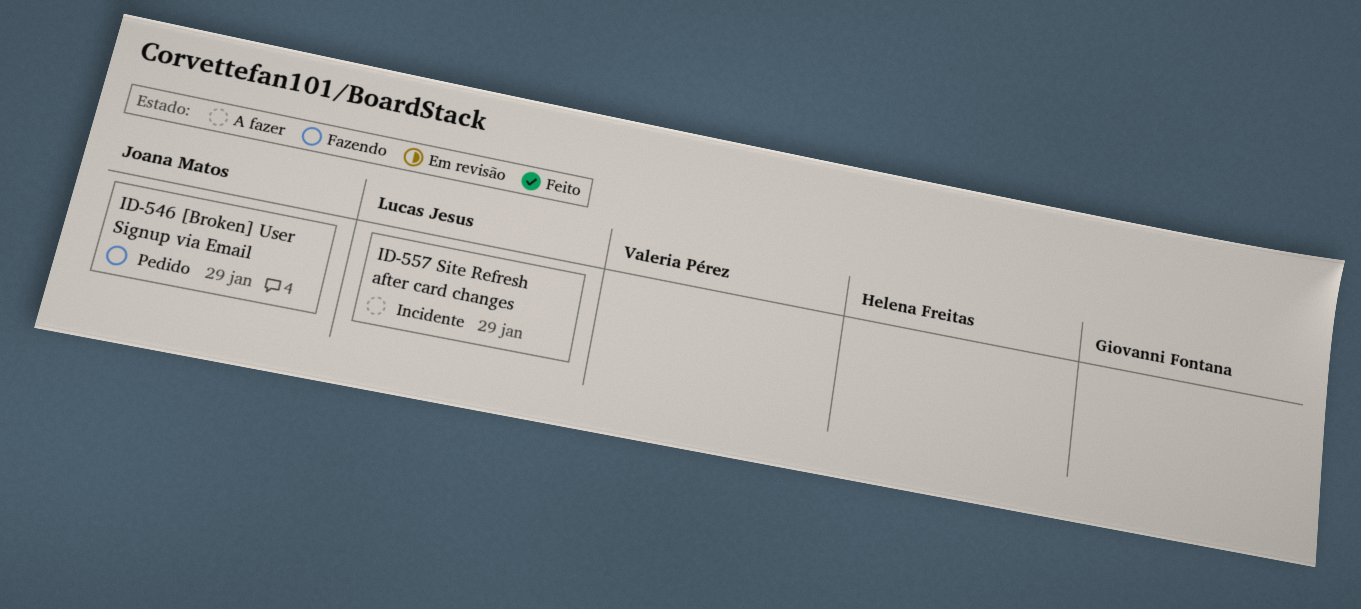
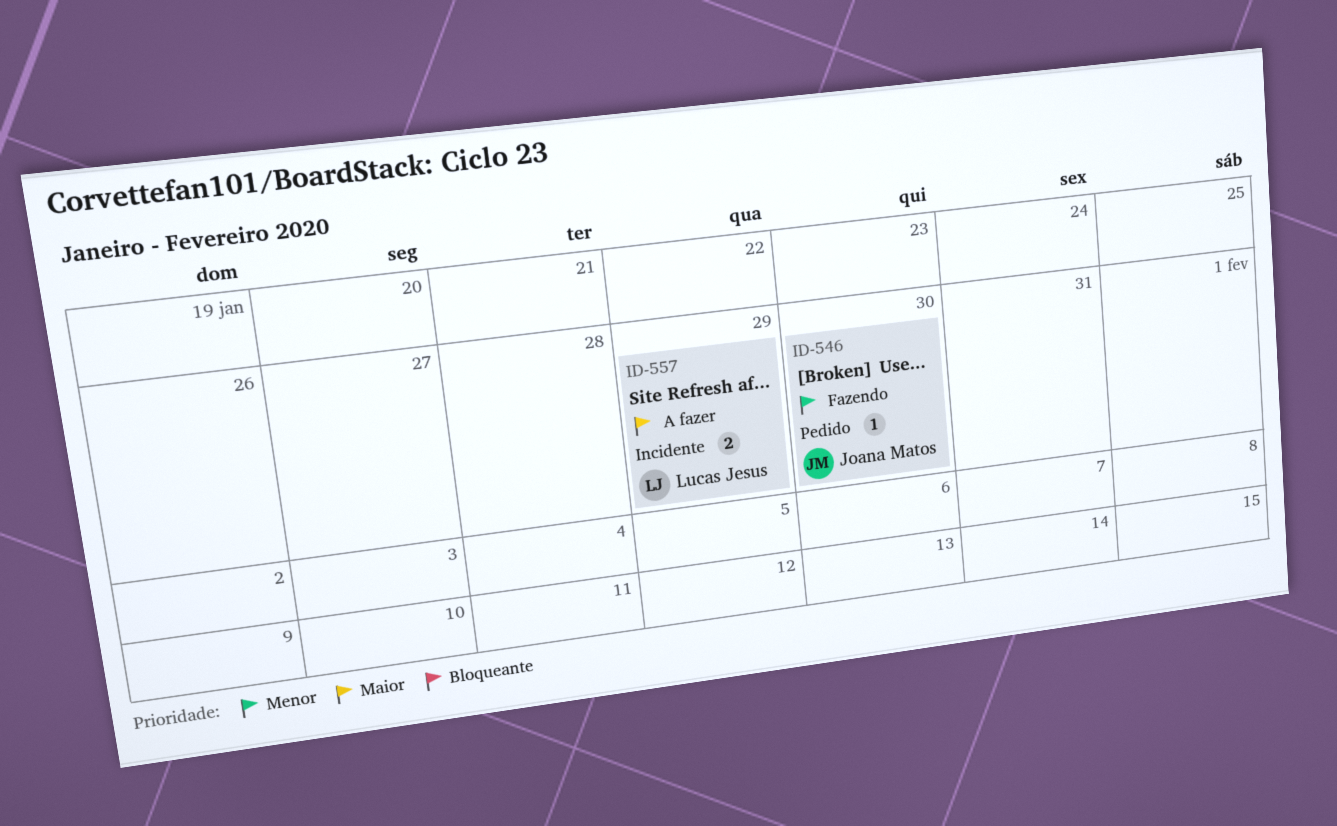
ID-546, due: Jan 29 -> Jan 30

